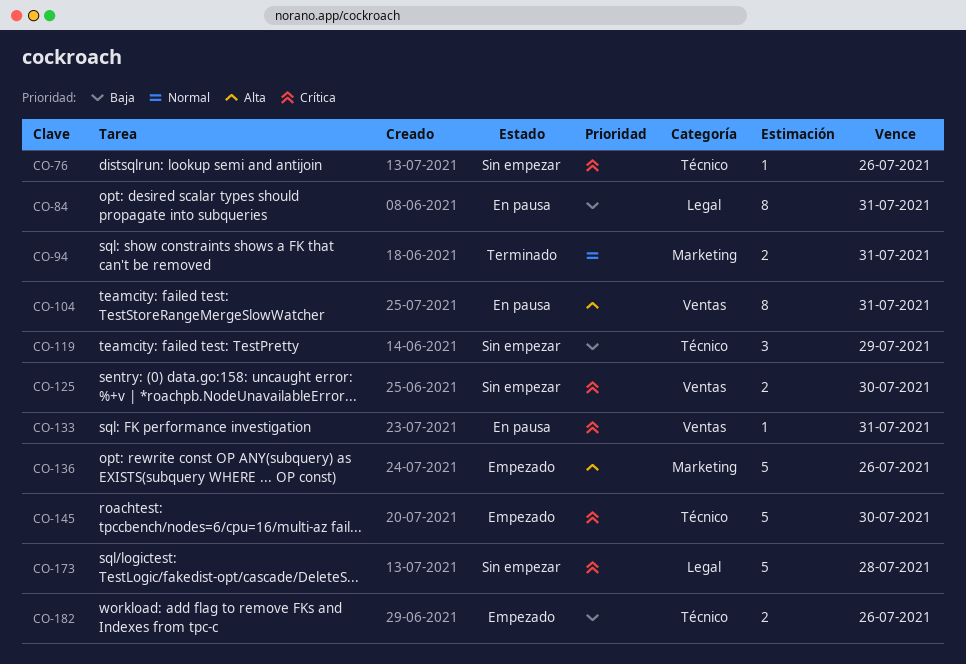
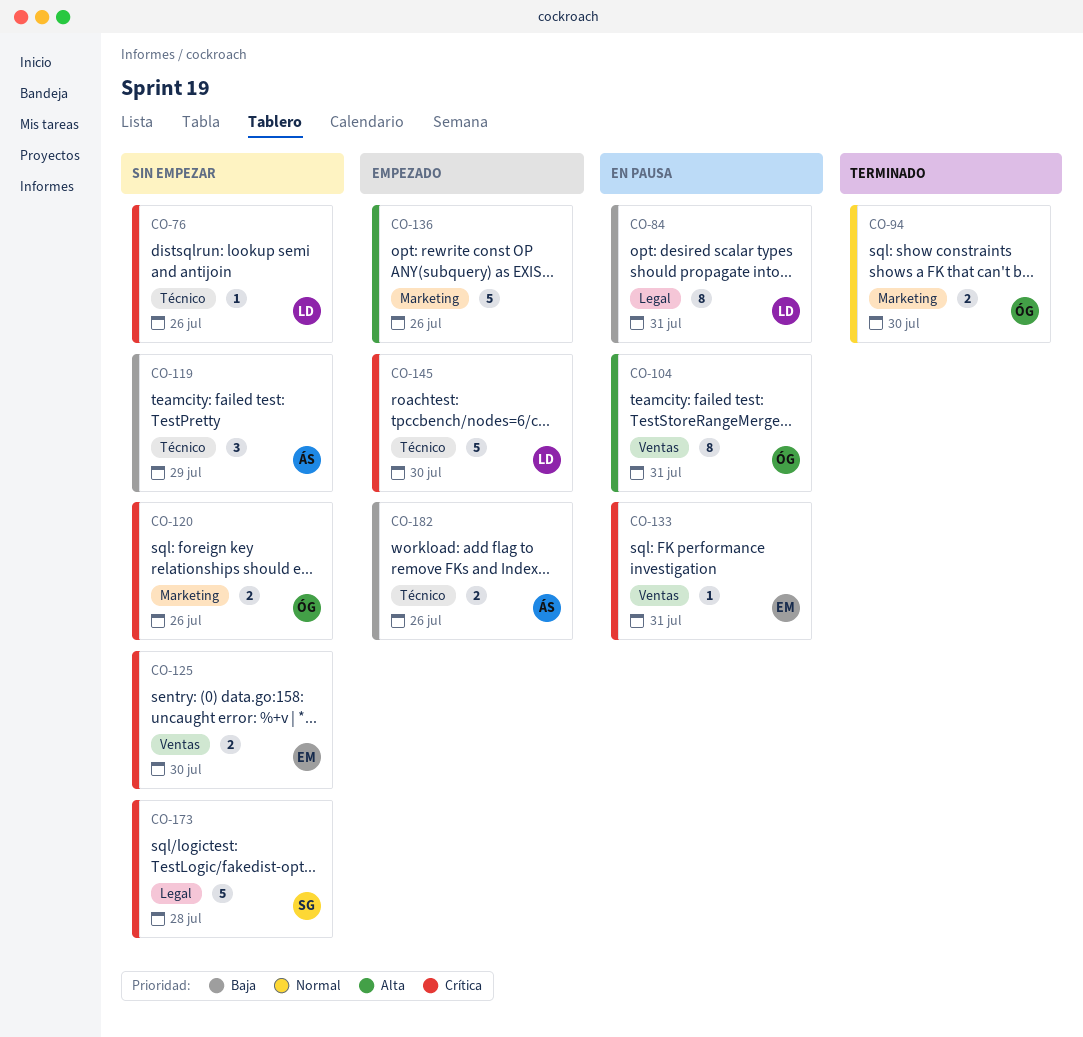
CO-94, due: Jul 31 -> Jul 30
CO-120: none -> present

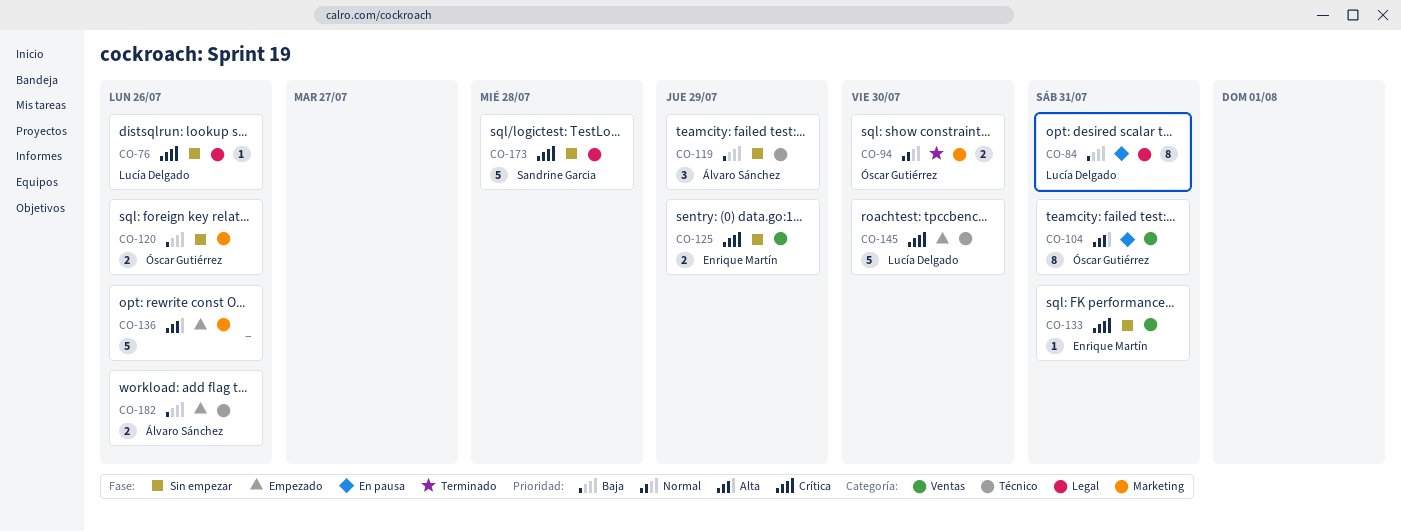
CO-76, label: Técnico -> Legal
CO-120, priority: Crítica -> Baja
CO-125, due: Jul 30 -> Jul 29
CO-133, status: En pausa -> Sin empezar

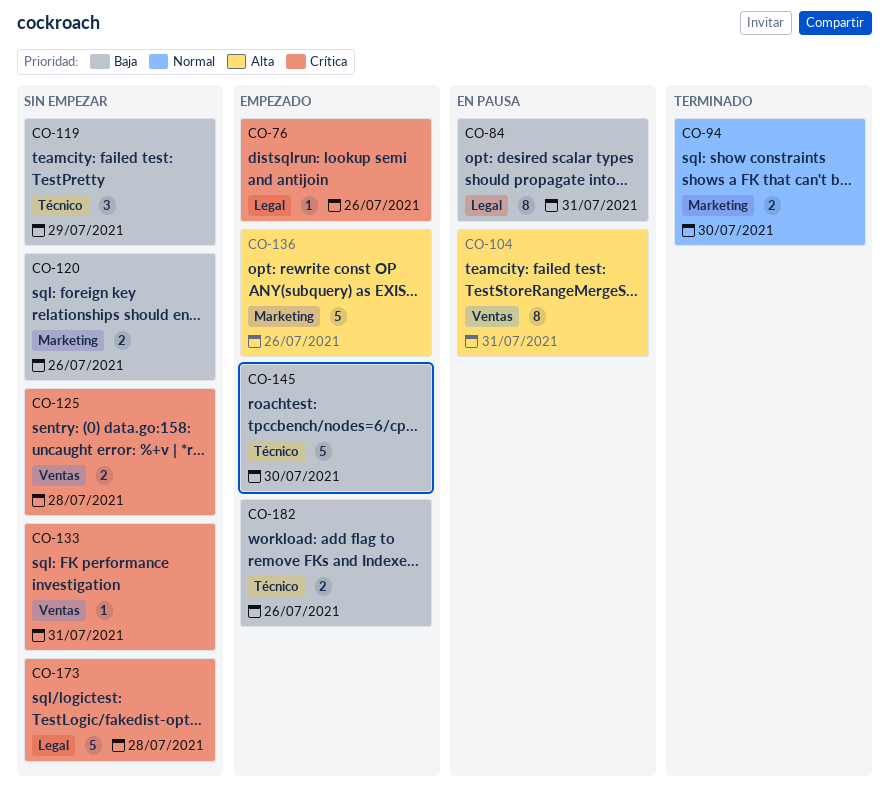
CO-76, status: Sin empezar -> Empezado
CO-125, due: Jul 29 -> Jul 28
CO-145, priority: Crítica -> Baja

